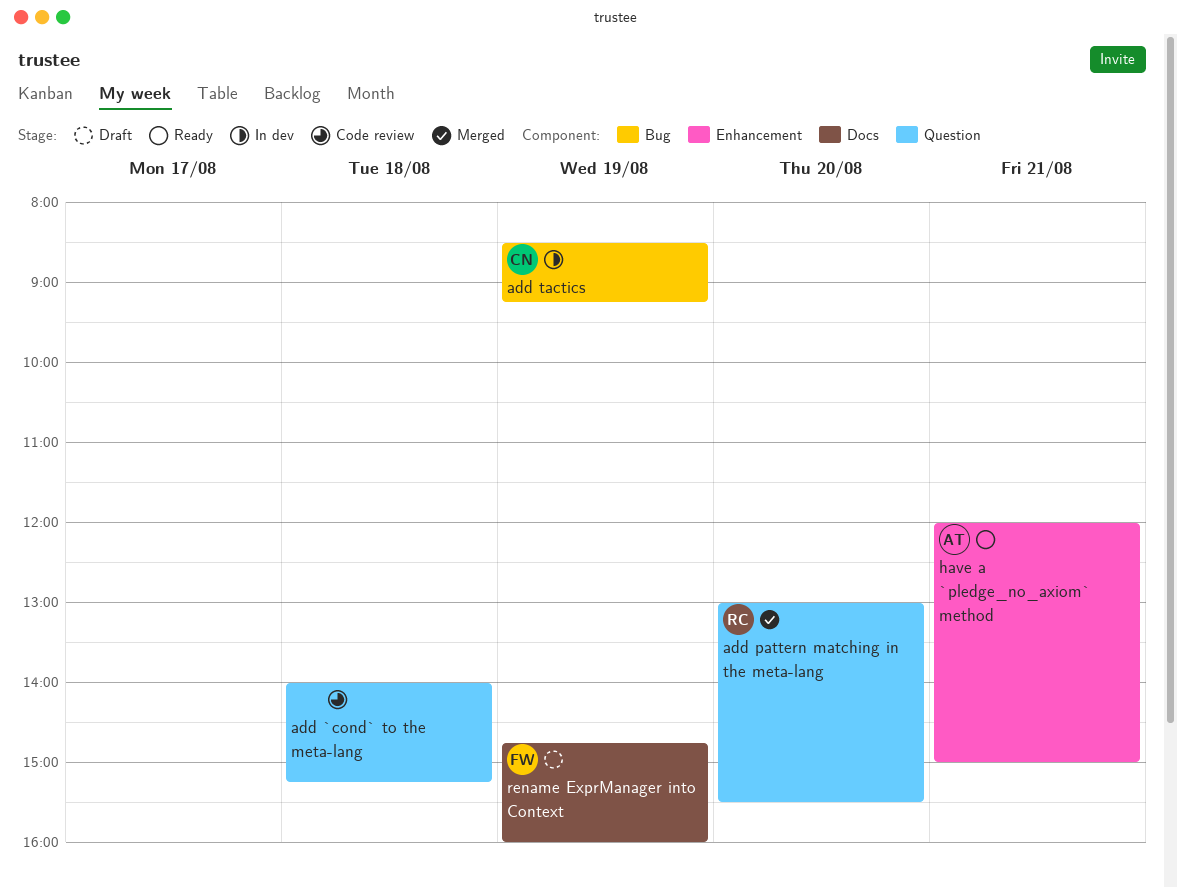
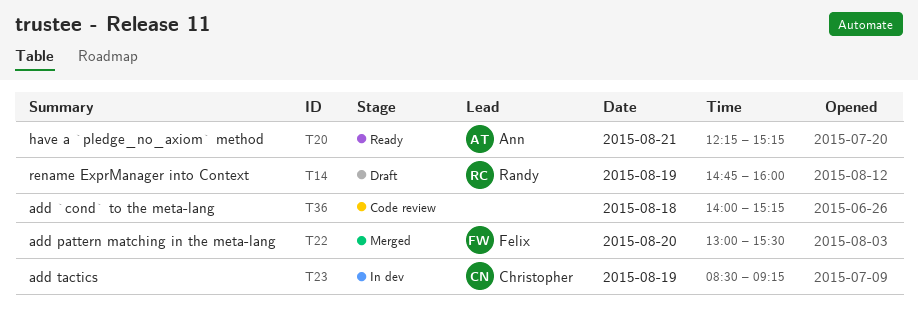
add pattern matching in the meta-lang, owner: Randy -> Felix
have a `pledge_no_axiom` method, begins: 12:00 -> 12:15
have a `pledge_no_axiom` method, ends: 15:00 -> 15:15
rename ExprManager into Context, owner: Felix -> Randy

